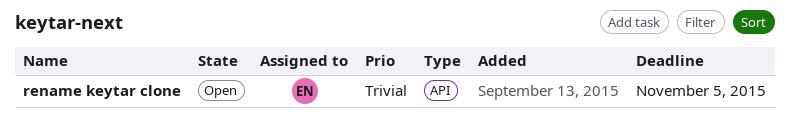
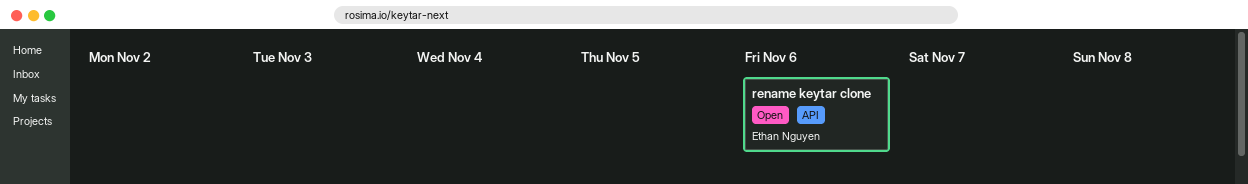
rename keytar clone, due: Nov 5 -> Nov 6

